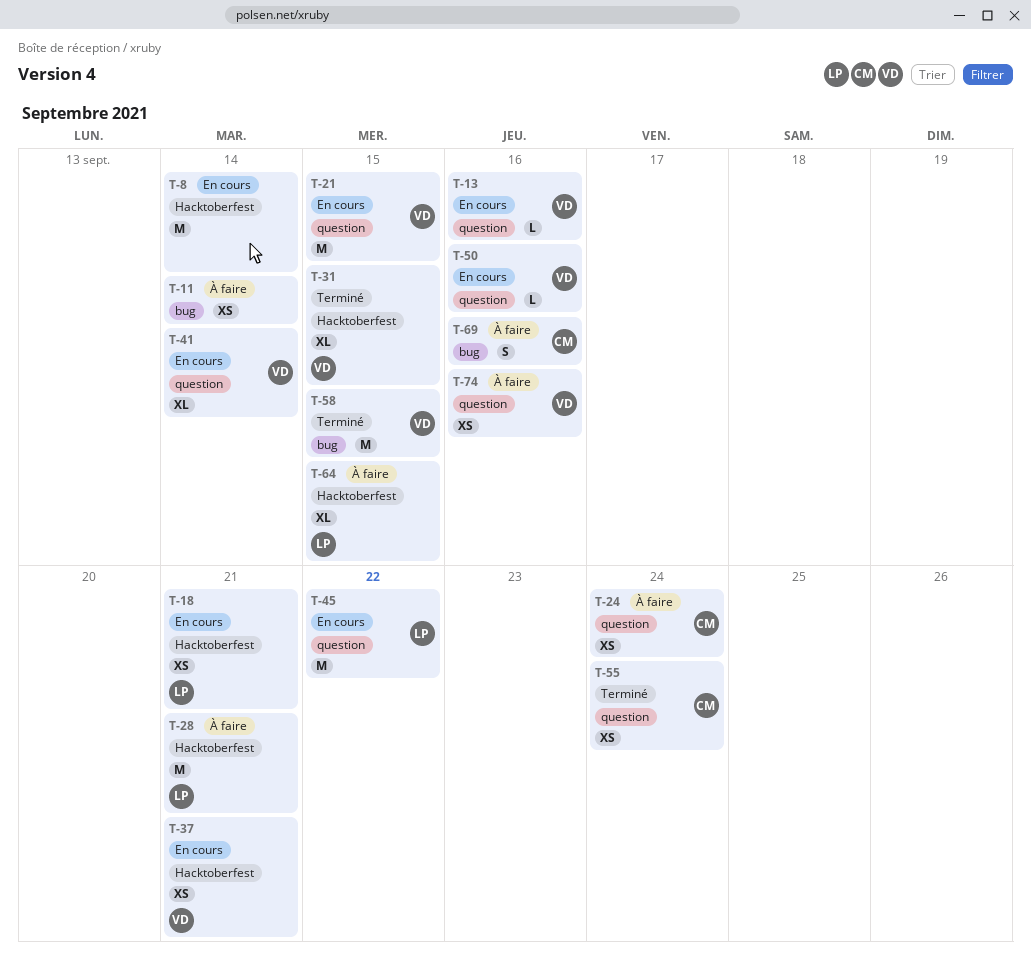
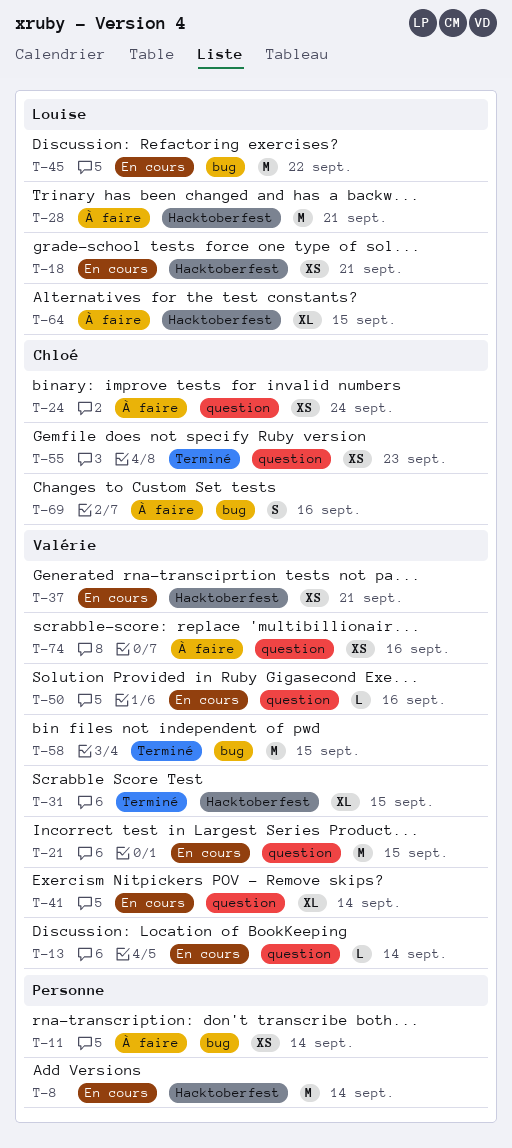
T-13, due: Sep 16 -> Sep 14
T-45, label: question -> bug
T-55, due: Sep 24 -> Sep 23

